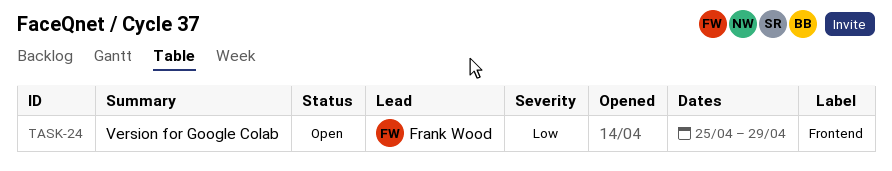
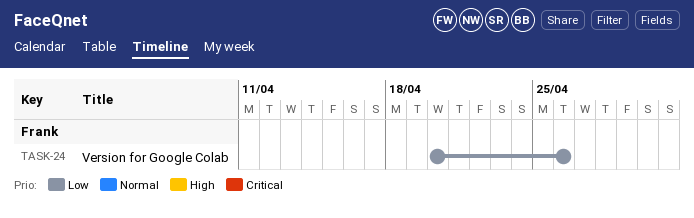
TASK-24, start: Apr 25 -> Apr 20
TASK-24, due: Apr 29 -> Apr 26

